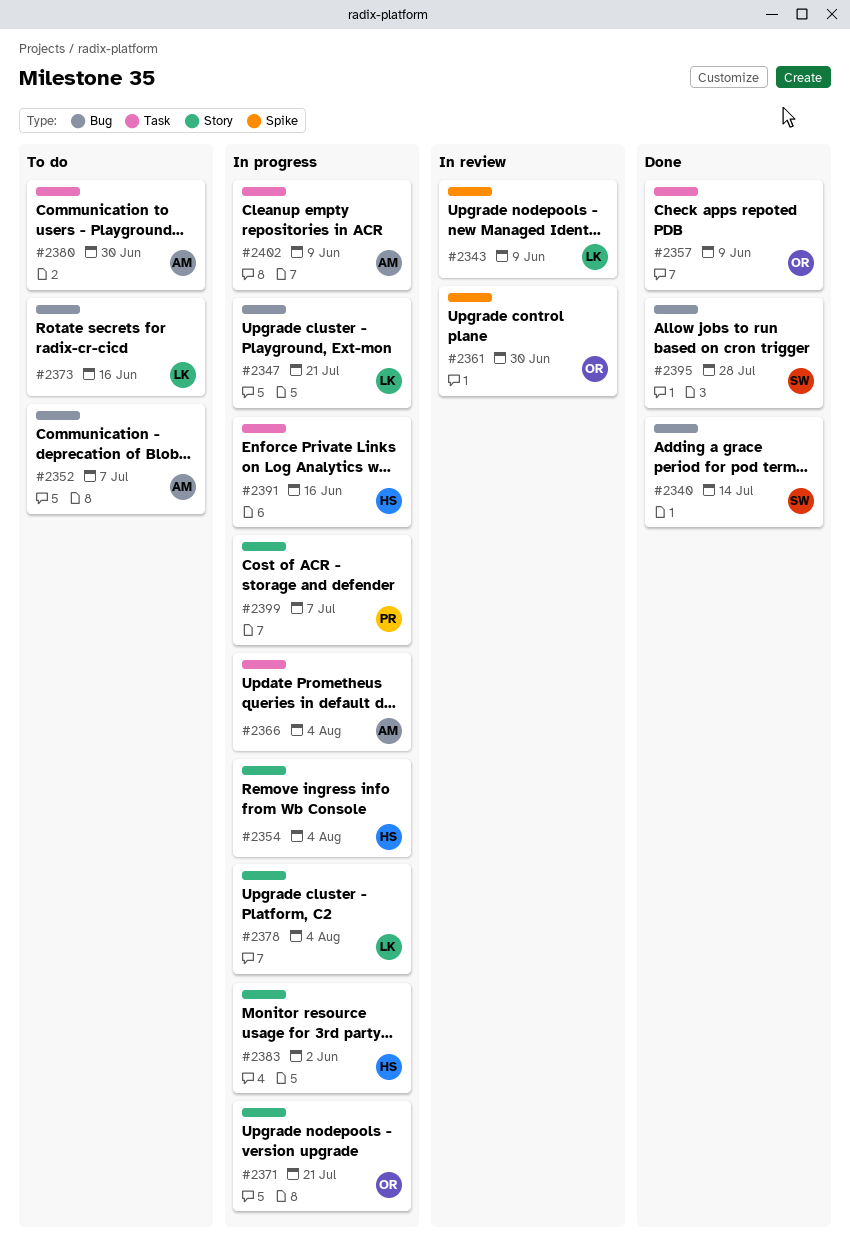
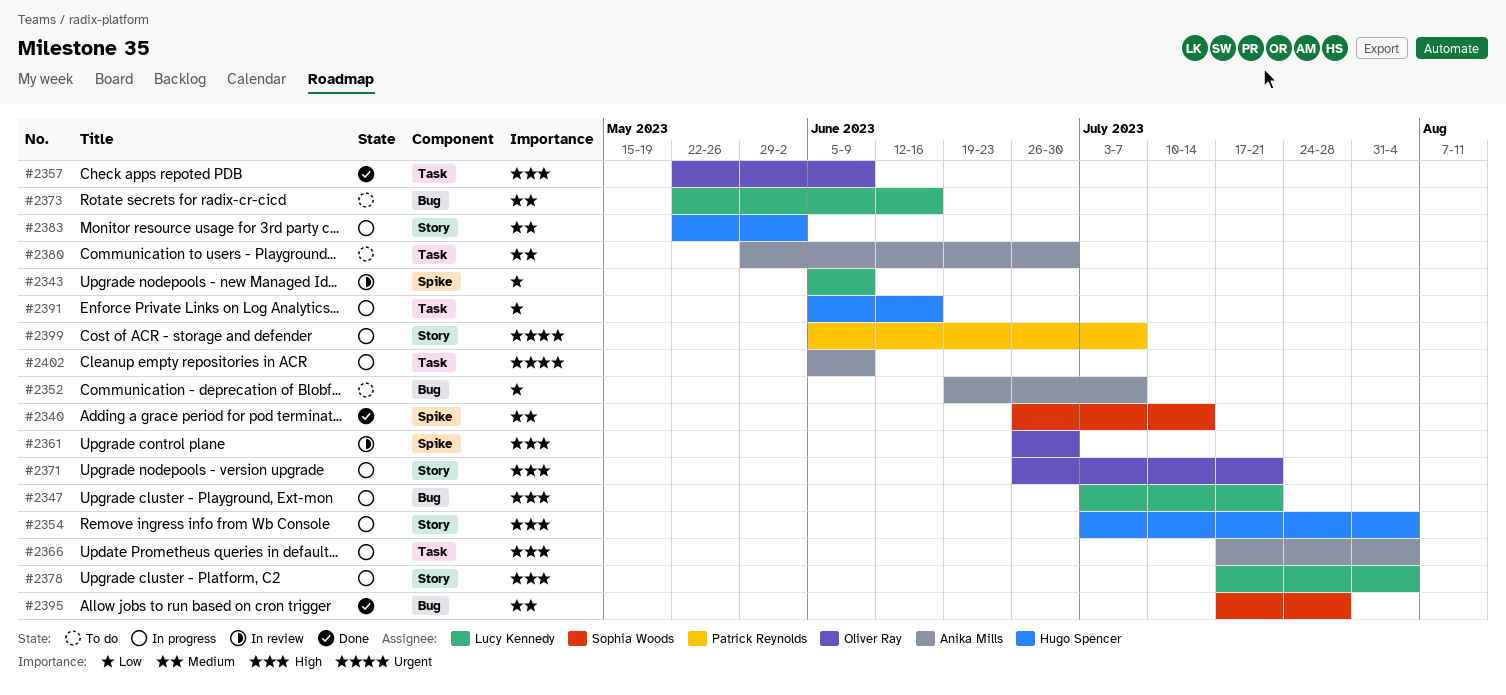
#2340, label: Bug -> Spike

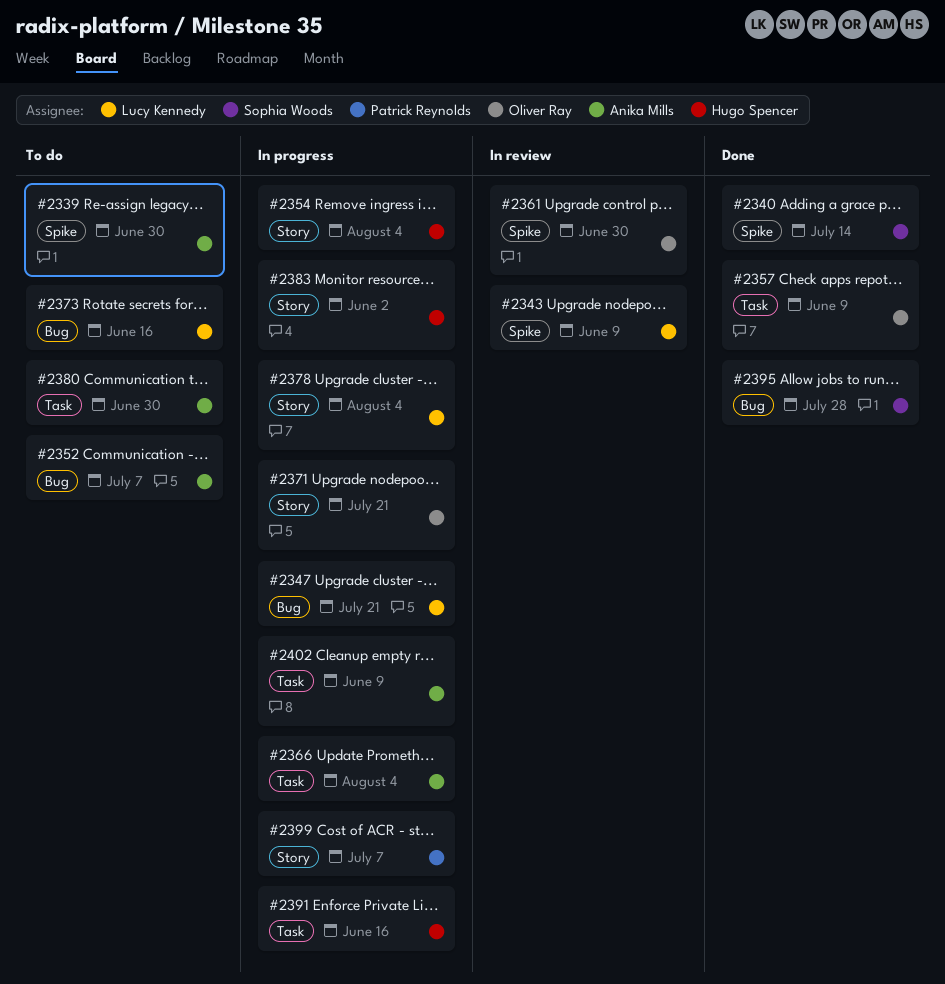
#2339: none -> present

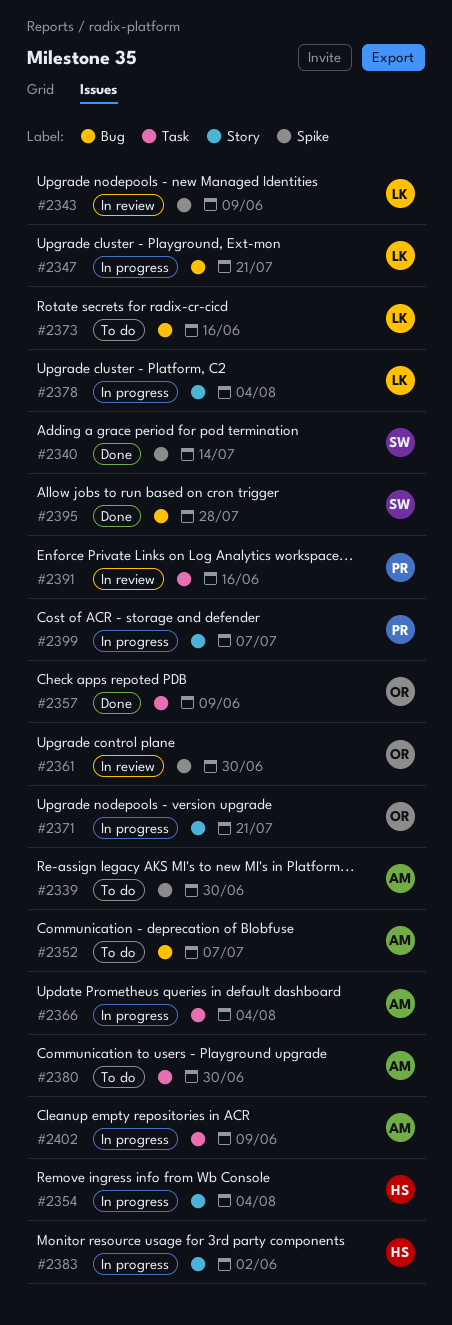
#2391, status: In progress -> In review
#2391, owner: Hugo Spencer -> Patrick Reynolds

